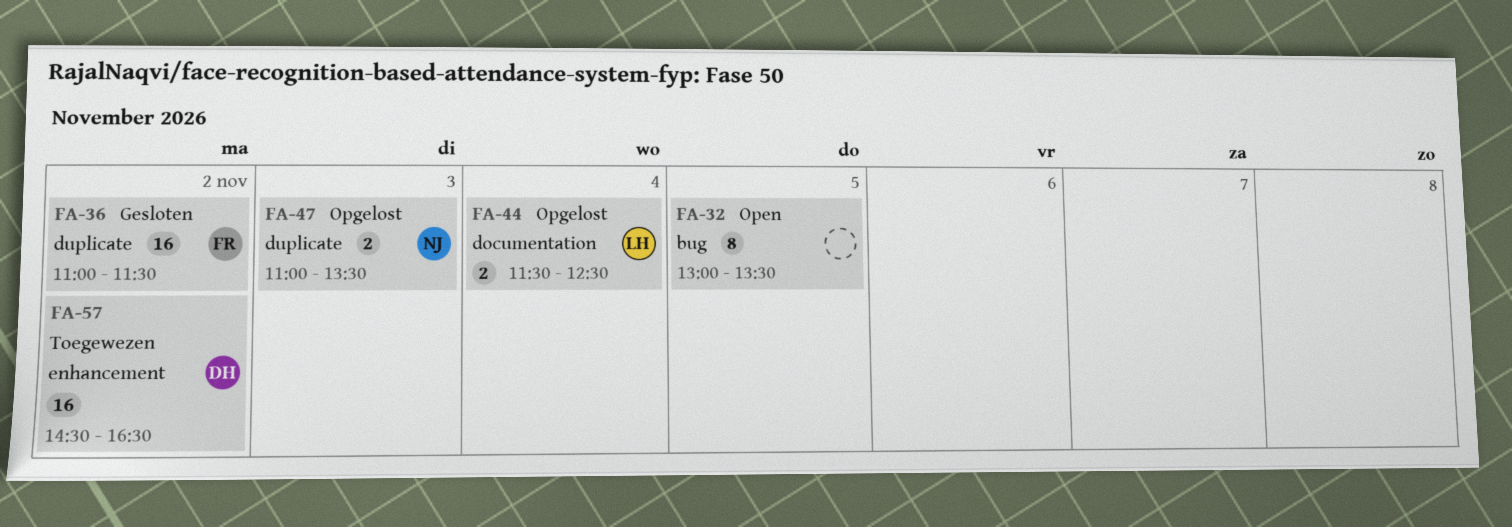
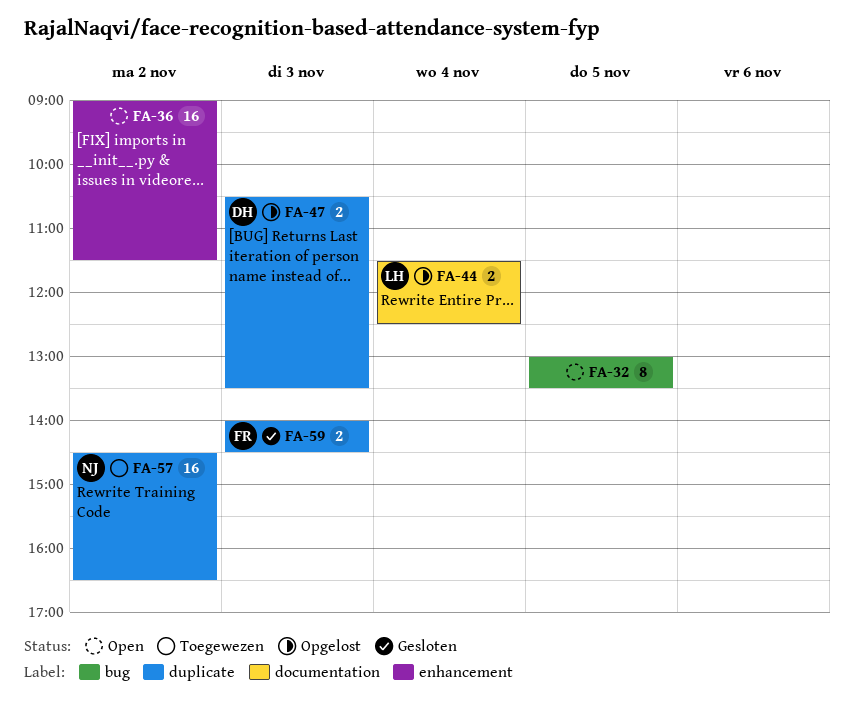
FA-36, status: Gesloten -> Open
FA-36, owner: FR -> none
FA-36, label: duplicate -> enhancement
FA-36, begins: 11:00 -> 09:00
FA-47, owner: NJ -> DH
FA-47, begins: 11:00 -> 10:30
FA-57, owner: DH -> NJ
FA-57, label: enhancement -> duplicate
FA-59: none -> present

